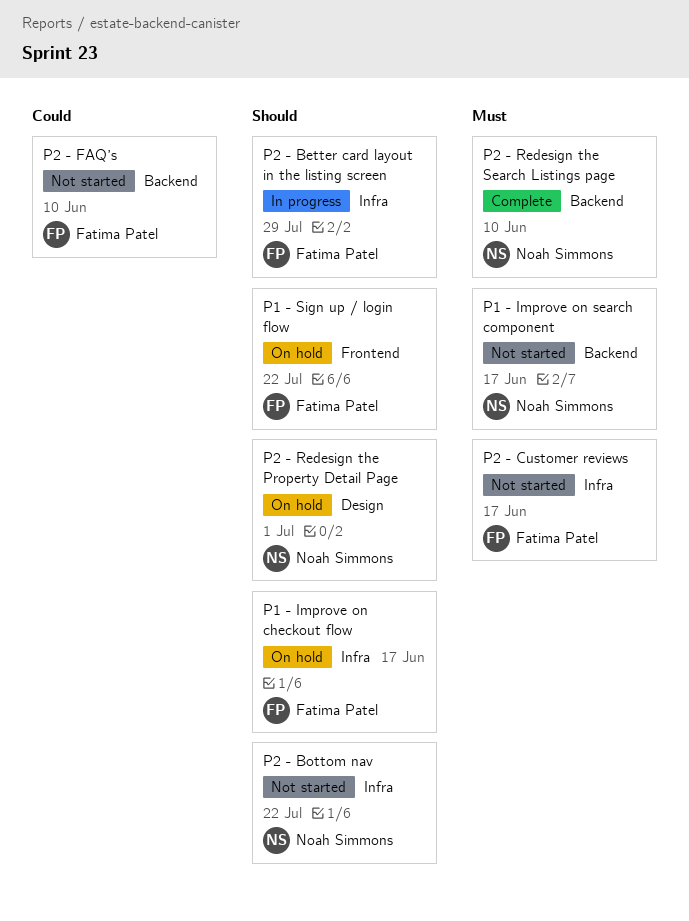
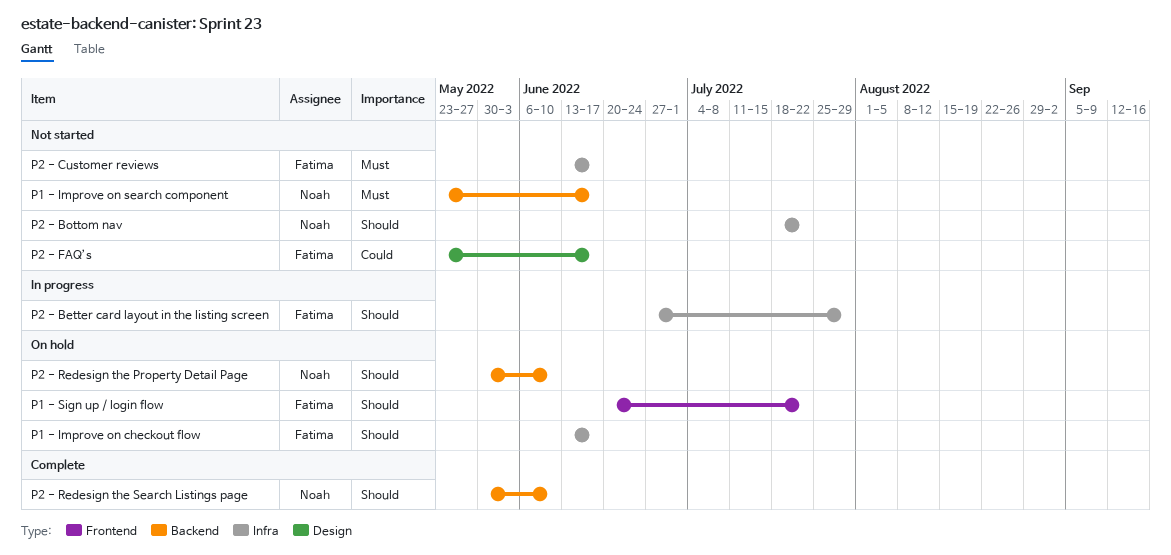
P2 - FAQ’s, label: Backend -> Design
P2 - FAQ’s, due: Jun 10 -> Jun 17
P2 - Redesign the Property Detail Page, label: Design -> Backend
P2 - Redesign the Property Detail Page, due: Jul 1 -> Jun 10
P2 - Redesign the Search Listings page, priority: Must -> Should

